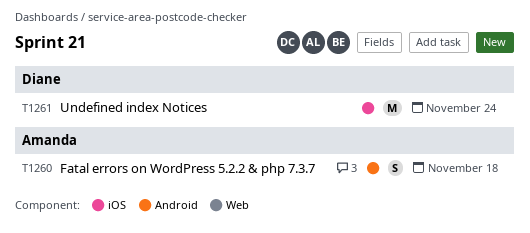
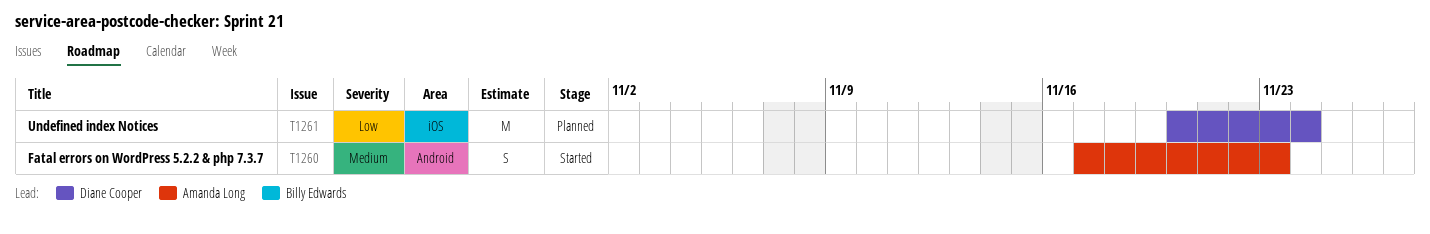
T1260, due: Nov 18 -> Nov 23

